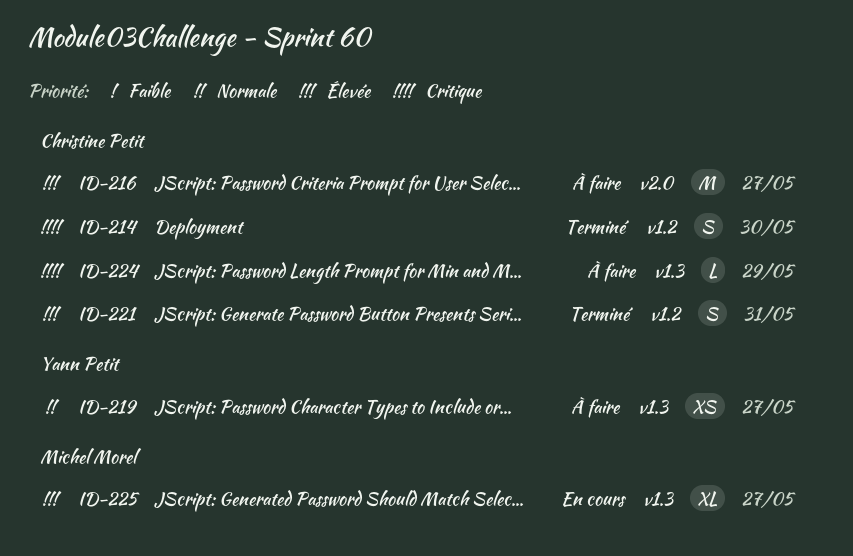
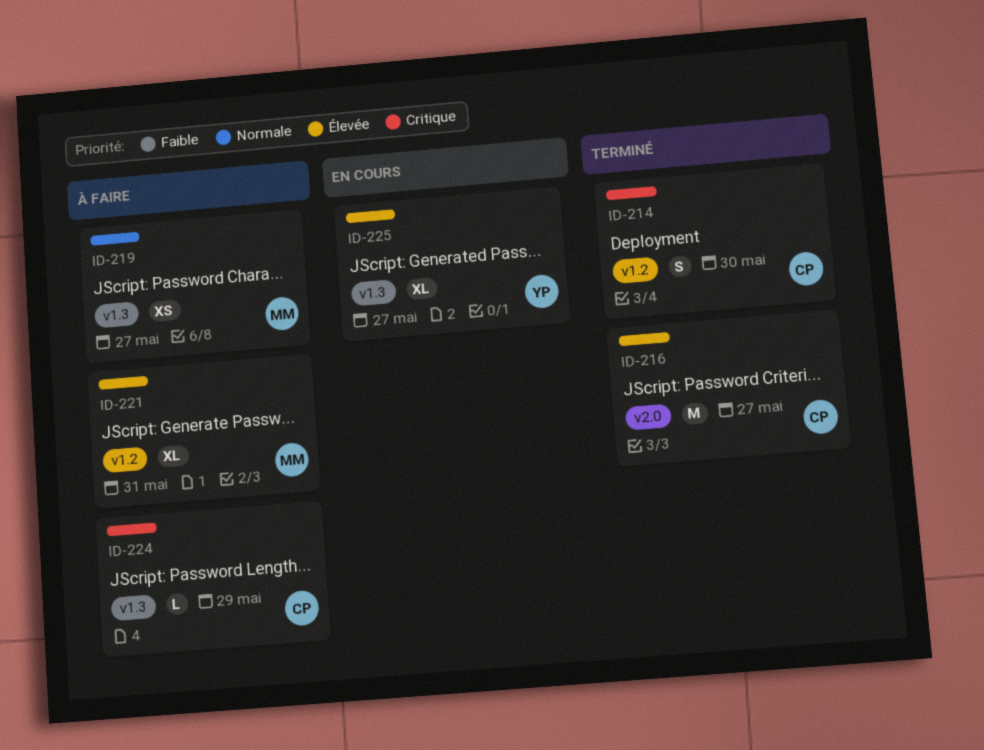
ID-216, status: À faire -> Terminé
ID-219, owner: Yann Petit -> Michel Morel
ID-221, status: Terminé -> À faire
ID-221, owner: Christine Petit -> Michel Morel
ID-221, estimate: S -> XL
ID-225, owner: Michel Morel -> Yann Petit

